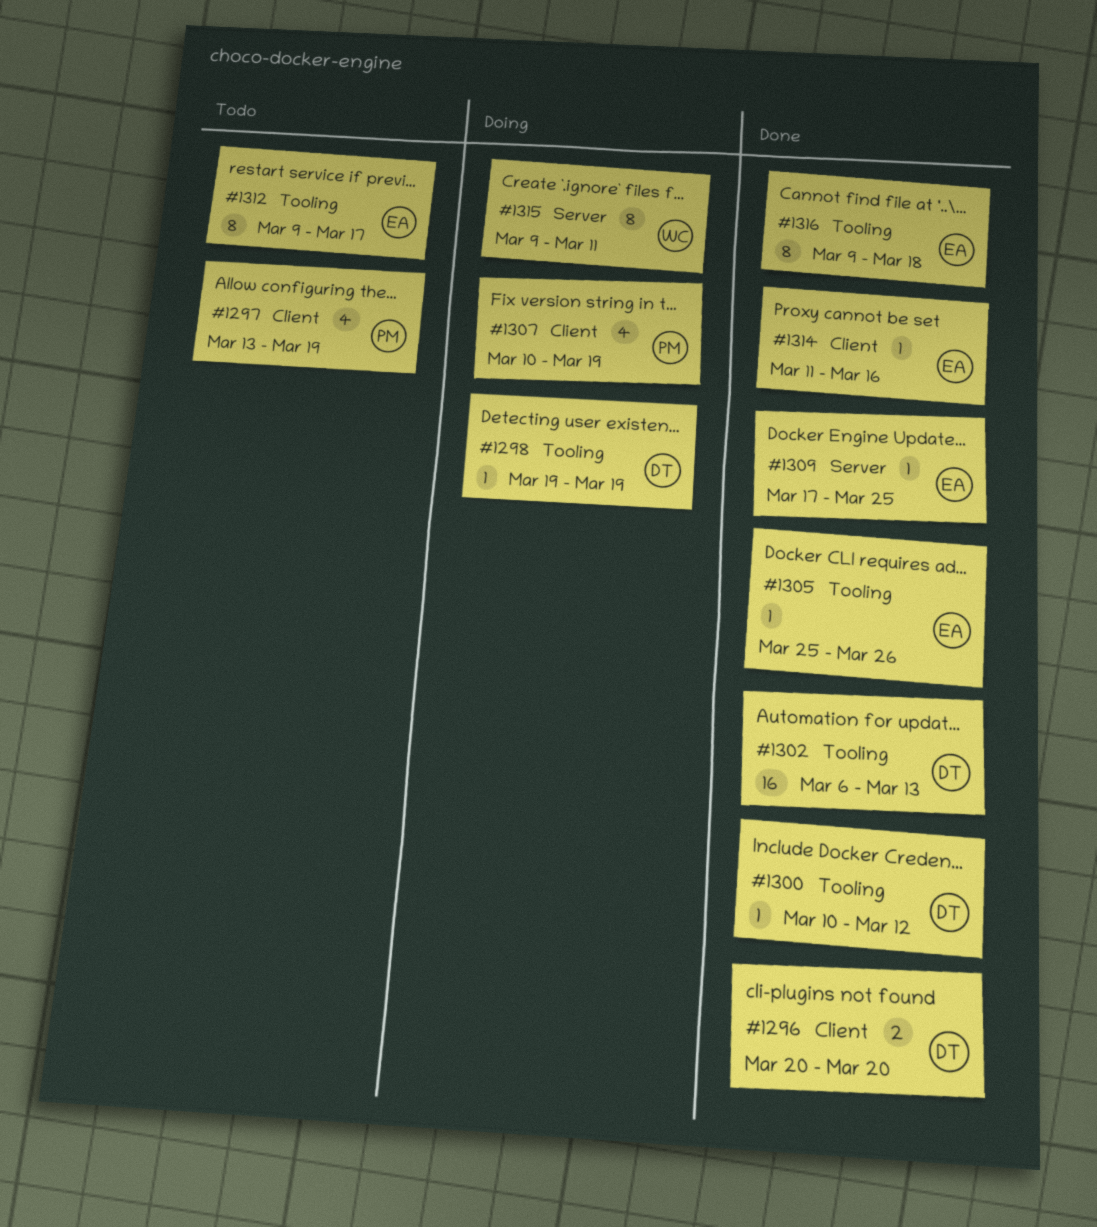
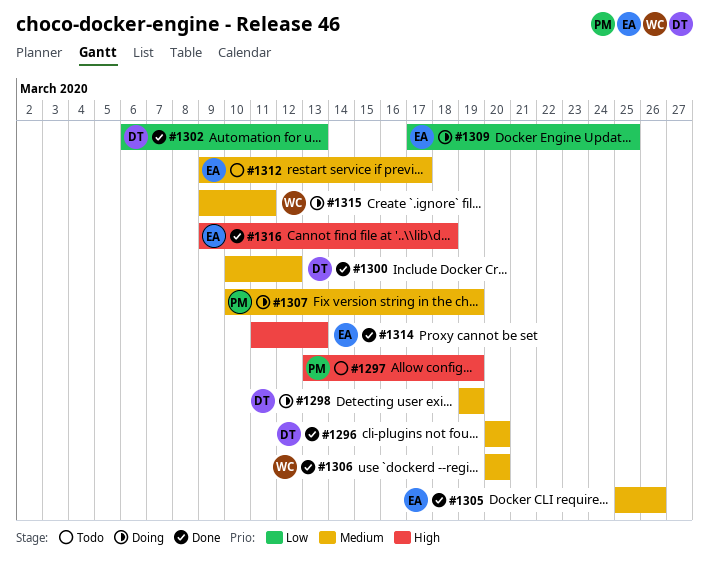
#1306: none -> present
#1309, status: Done -> Doing
#1314, due: Mar 16 -> Mar 13

